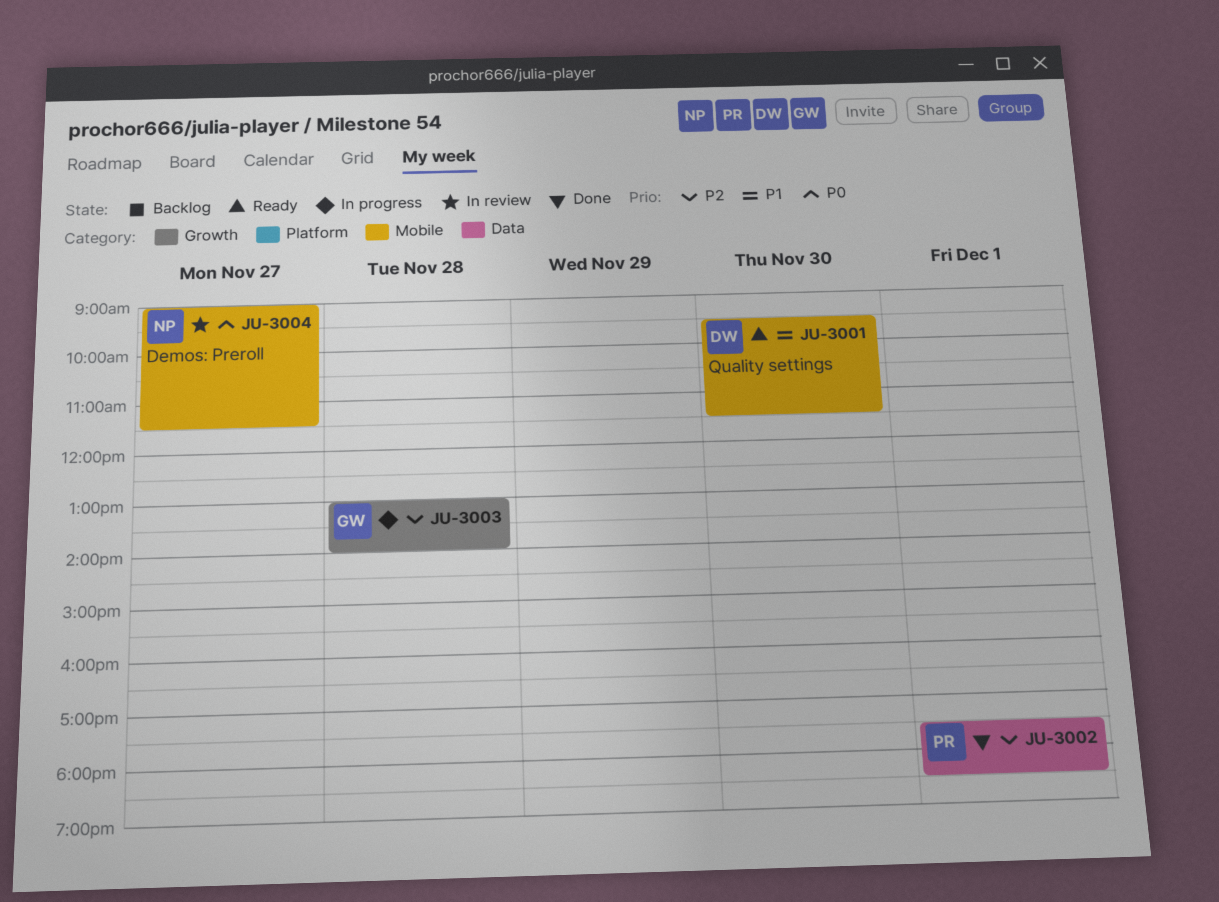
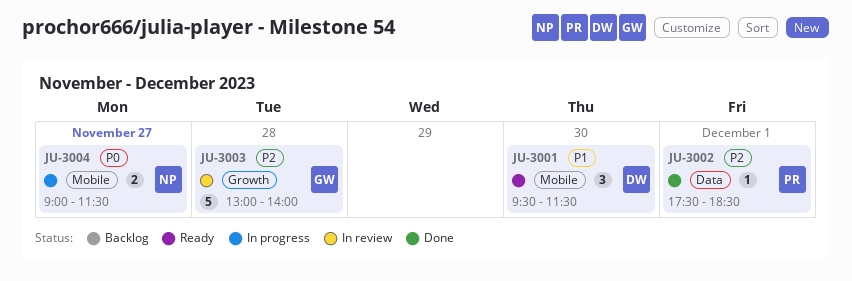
JU-3003, status: In progress -> In review
JU-3004, status: In review -> In progress

